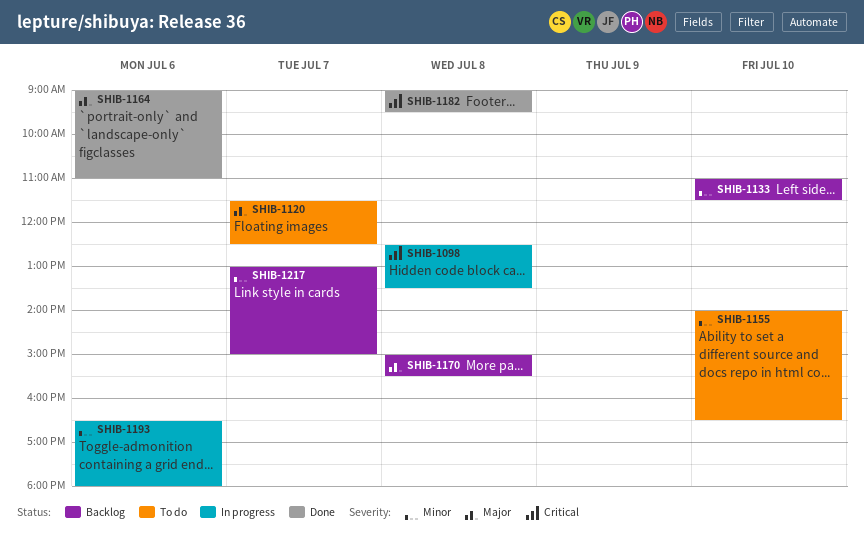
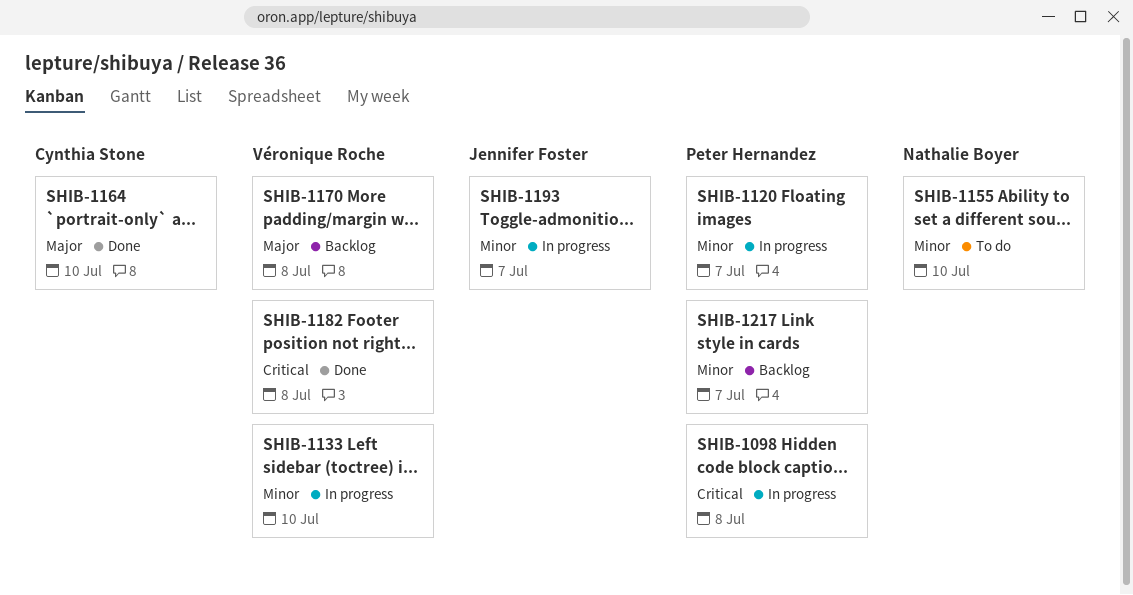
SHIB-1120, status: To do -> In progress
SHIB-1120, priority: Major -> Minor
SHIB-1133, status: Backlog -> In progress
SHIB-1164, day: Jul 6 -> Jul 10
SHIB-1193, day: Jul 6 -> Jul 7

